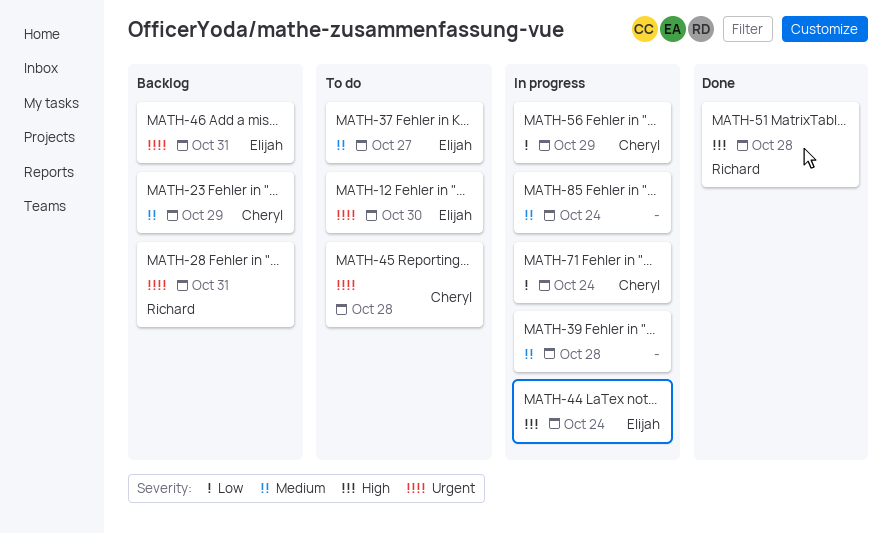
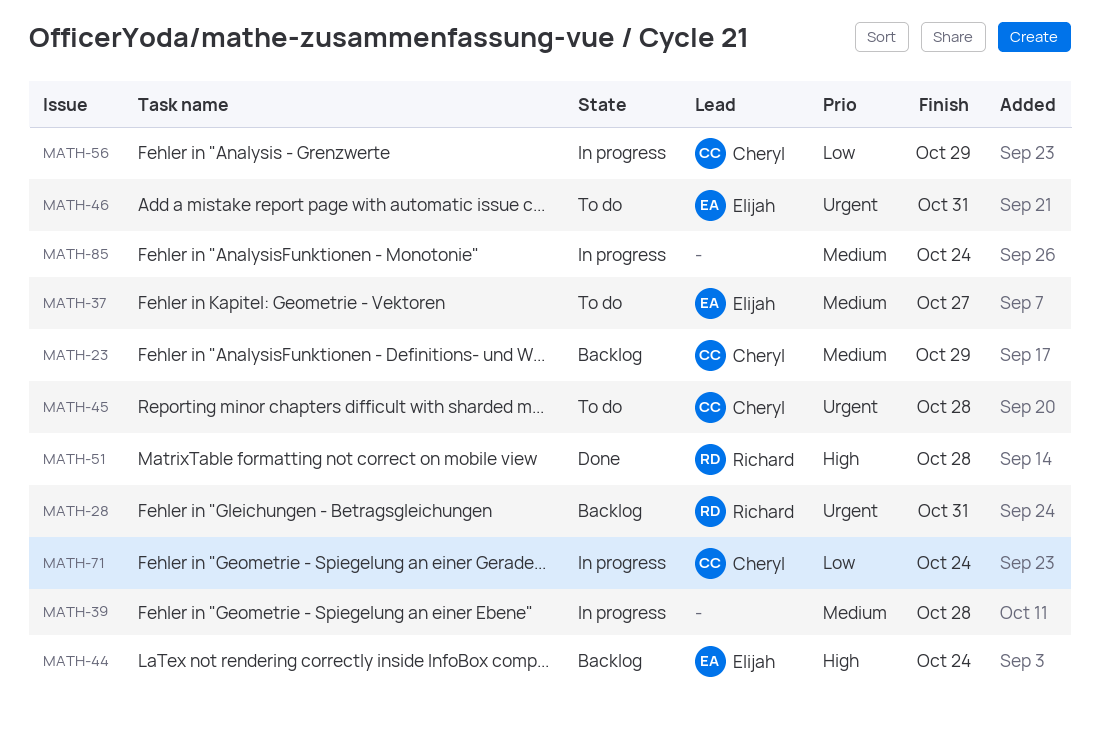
MATH-12: present -> none
MATH-44, status: In progress -> Backlog
MATH-46, status: Backlog -> To do

